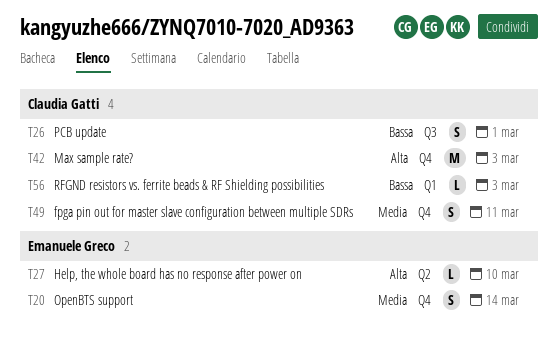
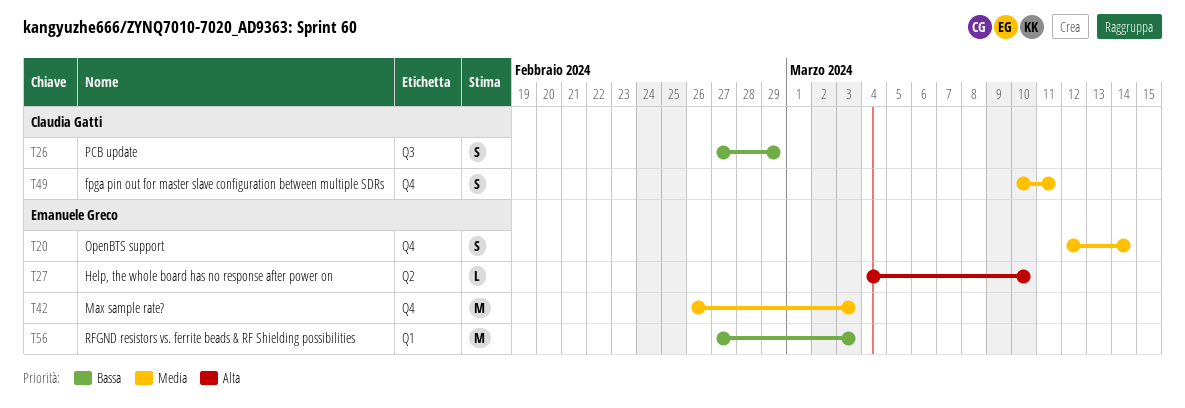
T26, due: Mar 1 -> Feb 29
T42, owner: Claudia Gatti -> Emanuele Greco
T42, priority: Alta -> Media
T56, owner: Claudia Gatti -> Emanuele Greco
T56, estimate: L -> M

